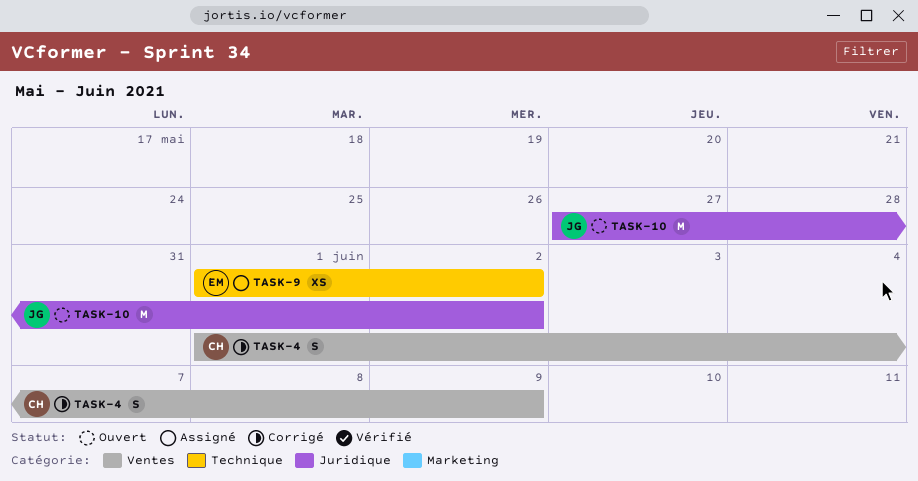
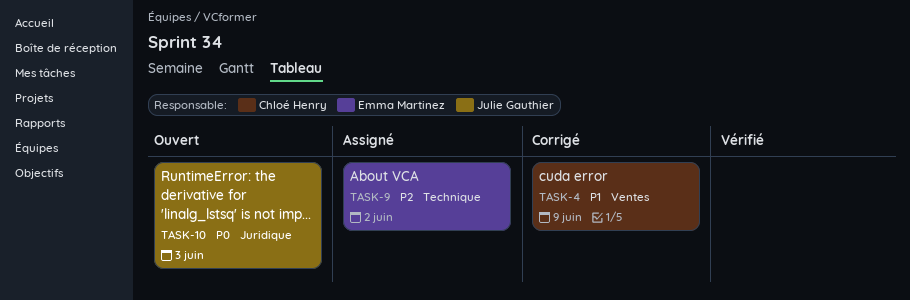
TASK-10, due: Jun 2 -> Jun 3

